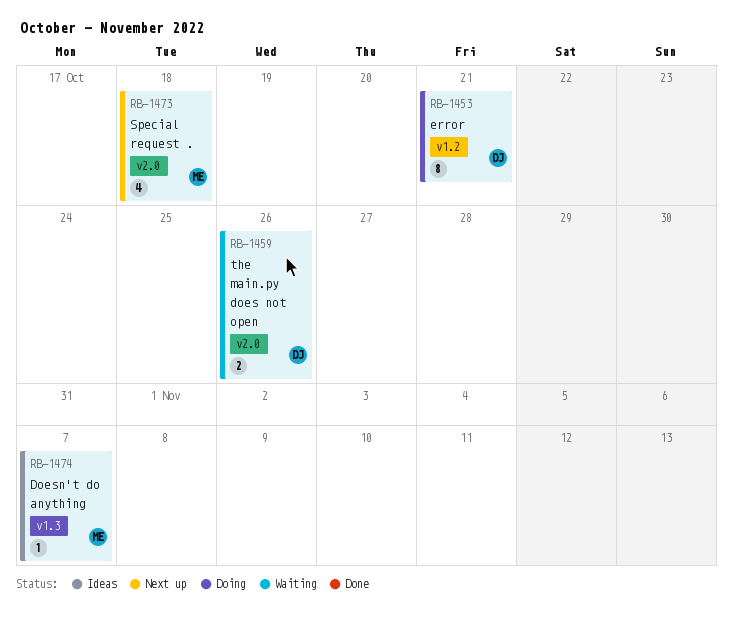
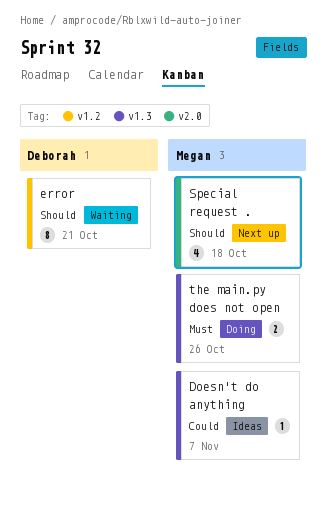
error, status: Doing -> Waiting
the main.py does not open, status: Waiting -> Doing
the main.py does not open, owner: Deborah -> Megan
the main.py does not open, label: v2.0 -> v1.3

